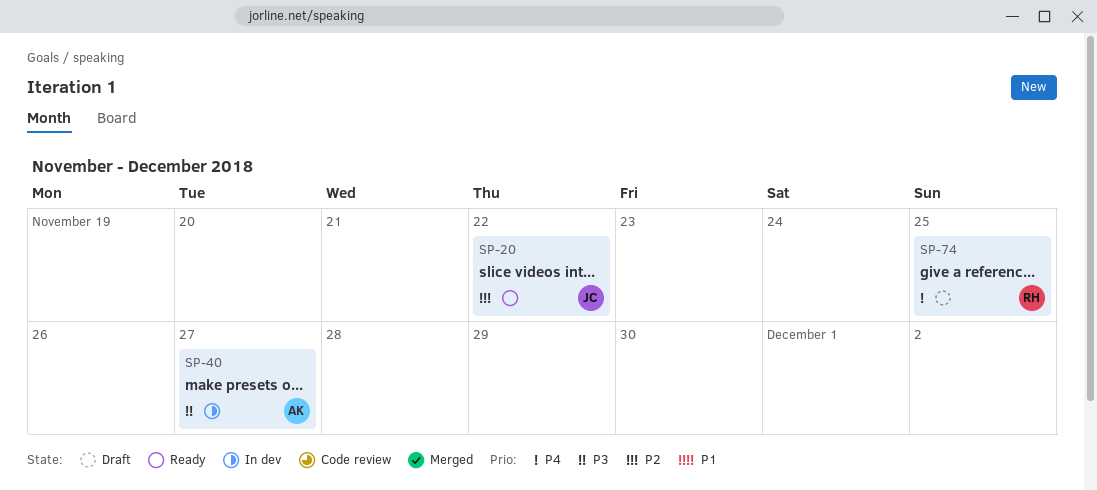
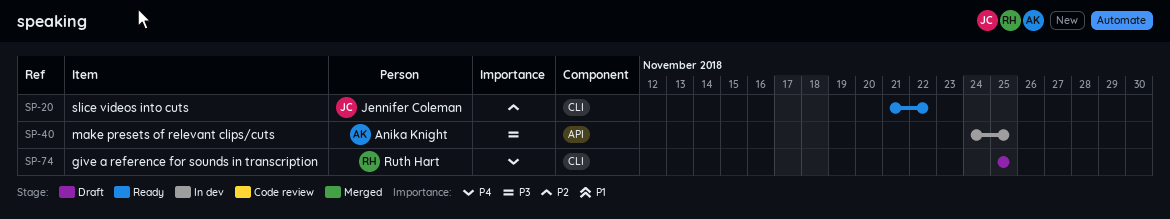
SP-40, due: Nov 27 -> Nov 25

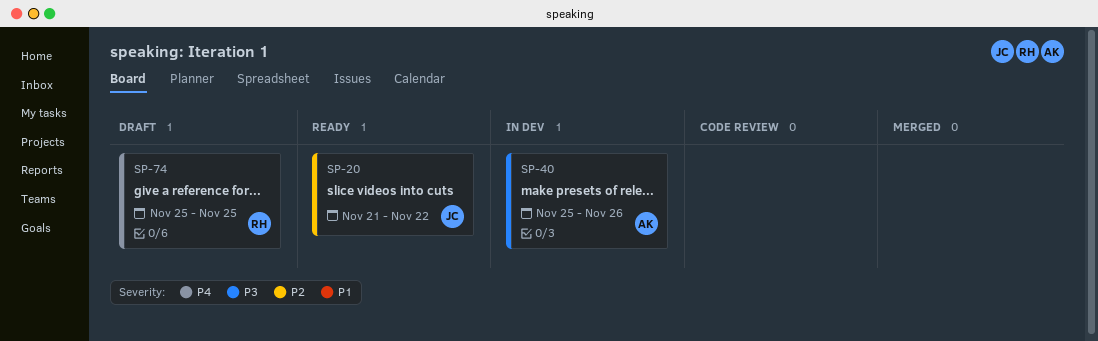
SP-40, start: Nov 24 -> Nov 25
SP-40, due: Nov 25 -> Nov 26

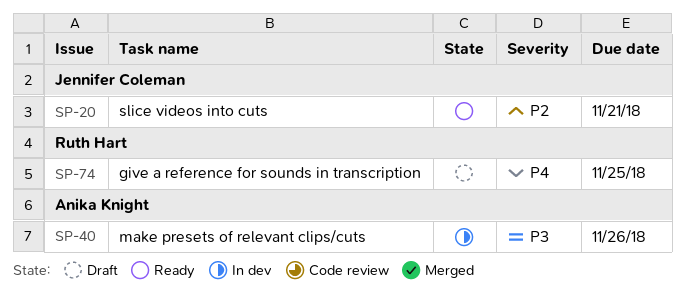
SP-20, due: Nov 22 -> Nov 21

